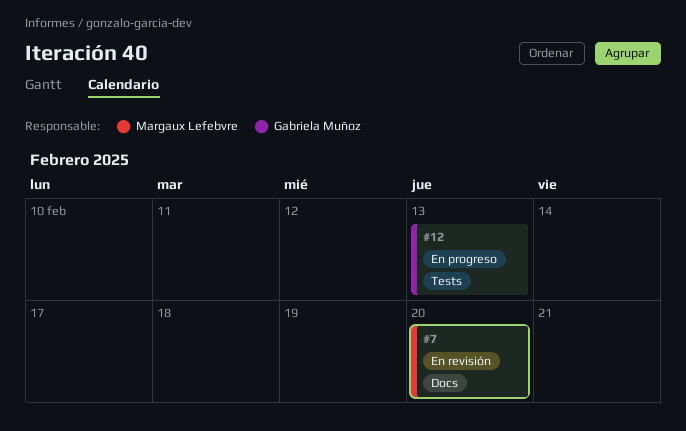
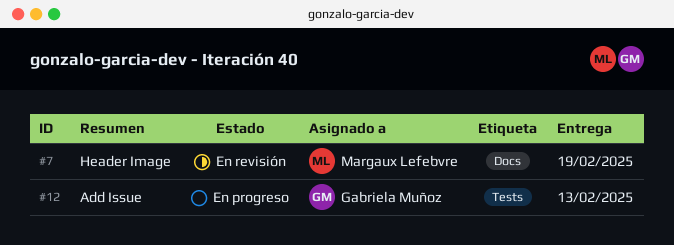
#7, due: Feb 20 -> Feb 19

